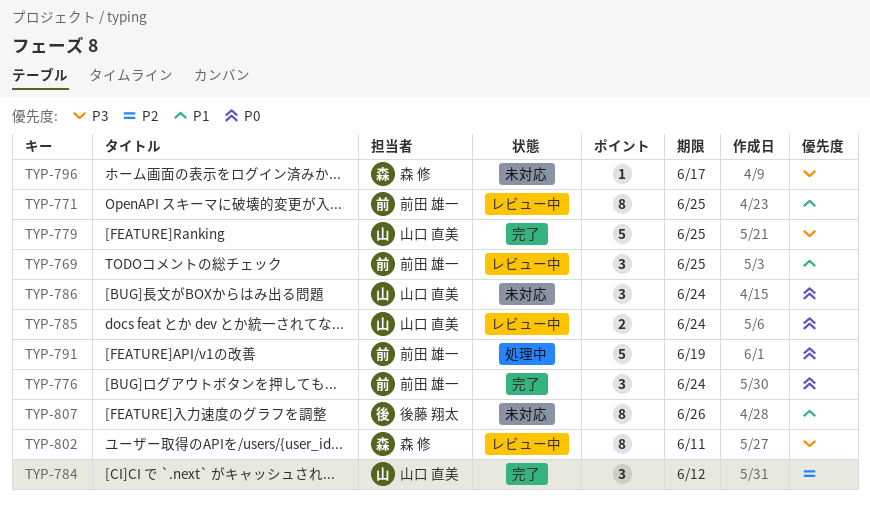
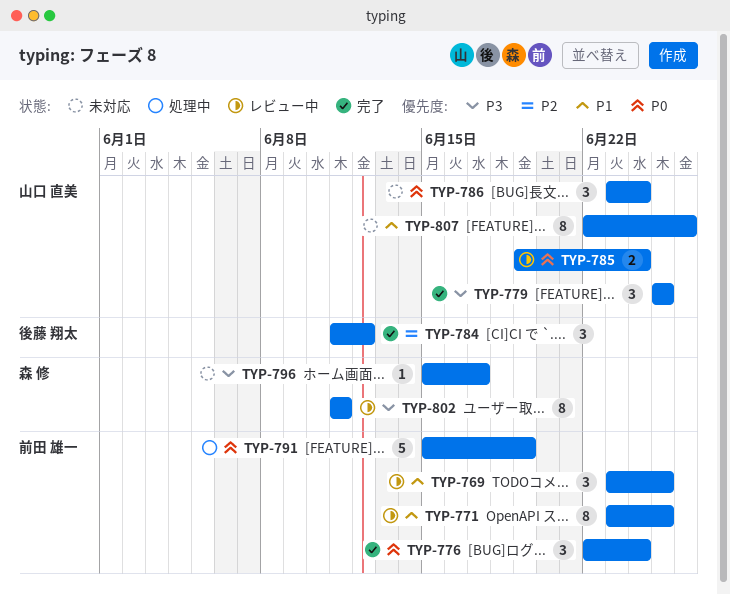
TYP-779, estimate: 5 -> 3
TYP-784, owner: 山口 直美 -> 後藤 翔太
TYP-807, owner: 後藤 翔太 -> 山口 直美

